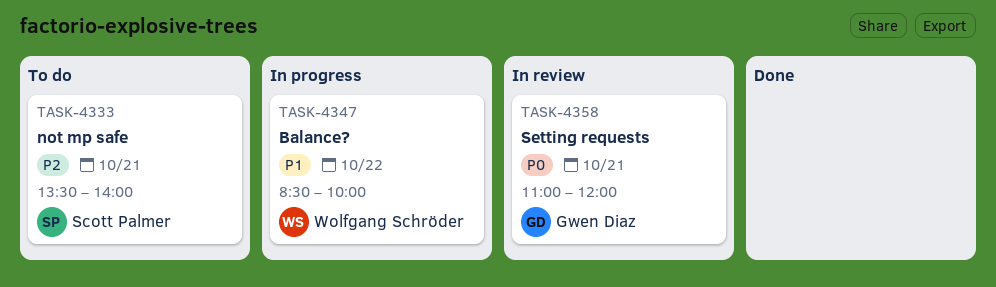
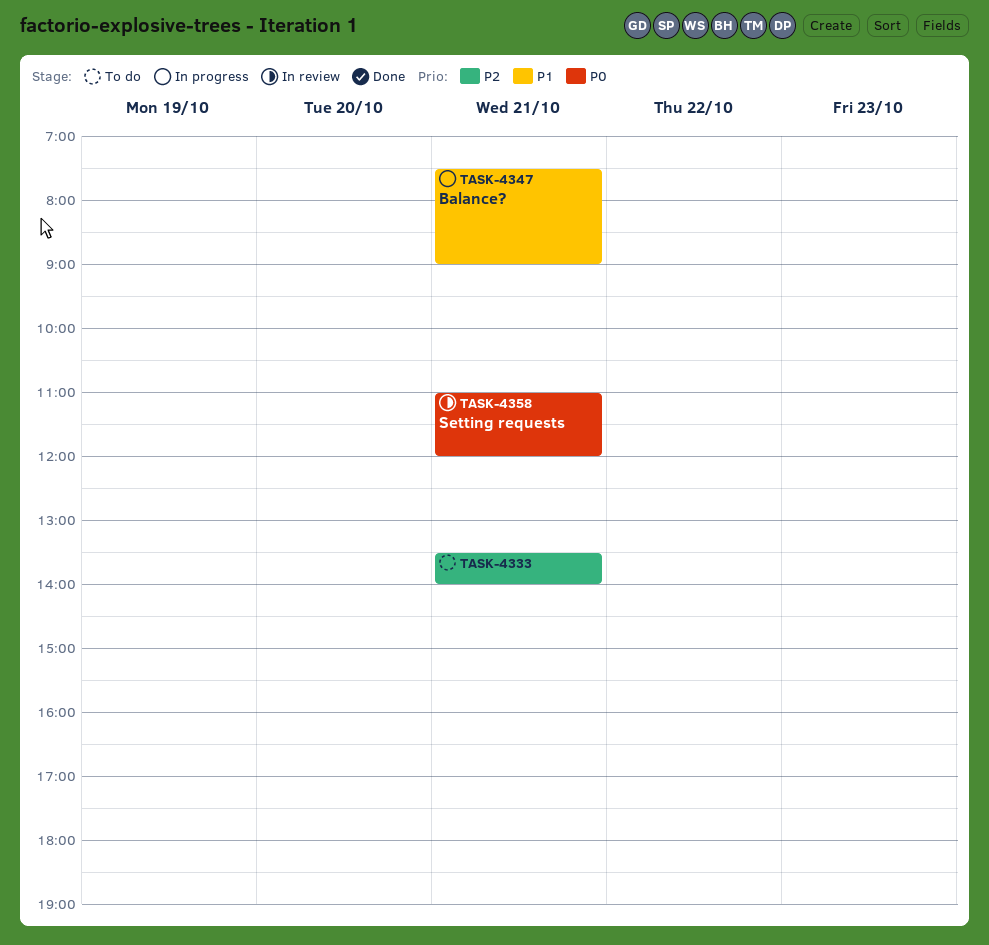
TASK-4347, day: Oct 22 -> Oct 21
TASK-4347, begins: 08:30 -> 07:30
TASK-4347, ends: 10:00 -> 09:00

